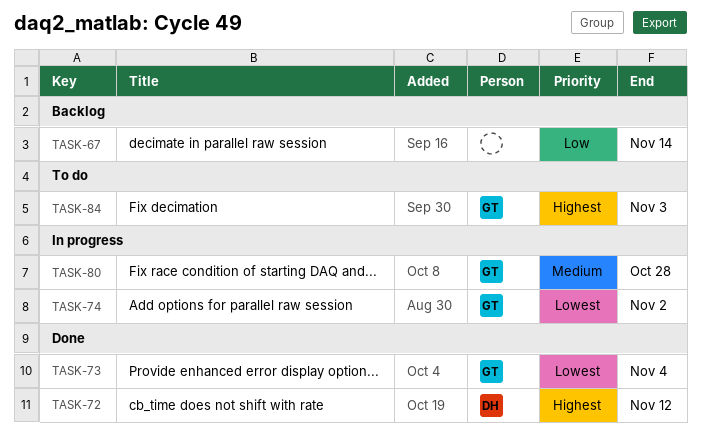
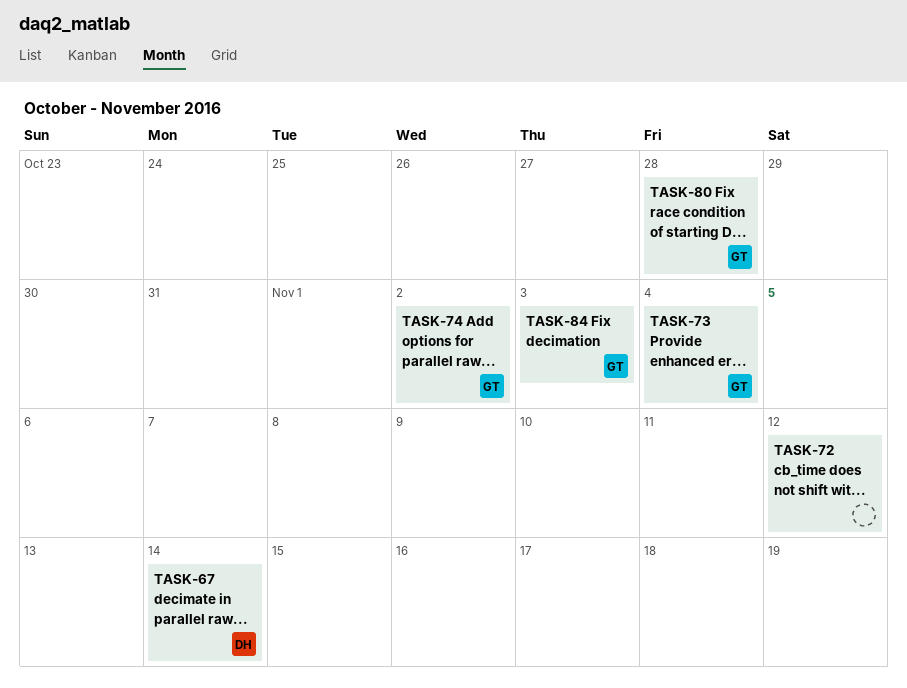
TASK-67, owner: none -> DH
TASK-72, owner: DH -> none

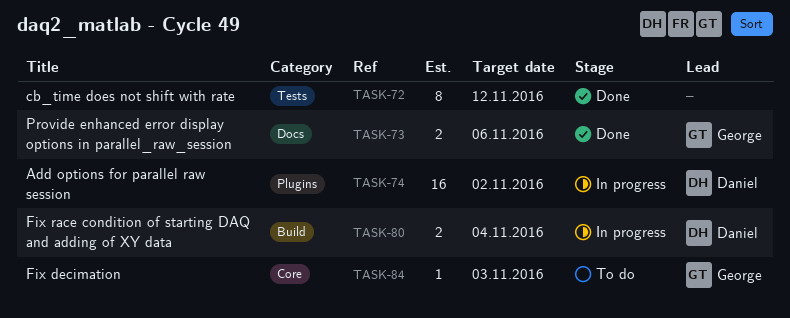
TASK-67: present -> none
TASK-73, due: Nov 4 -> Nov 6
TASK-74, owner: George -> Daniel
TASK-80, owner: George -> Daniel
TASK-80, due: Oct 28 -> Nov 4

